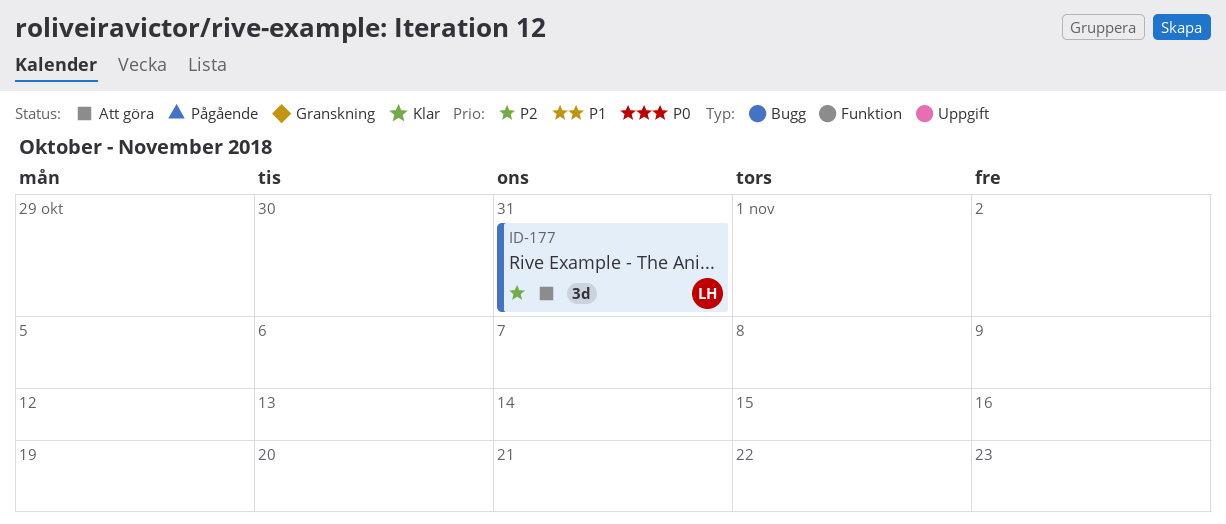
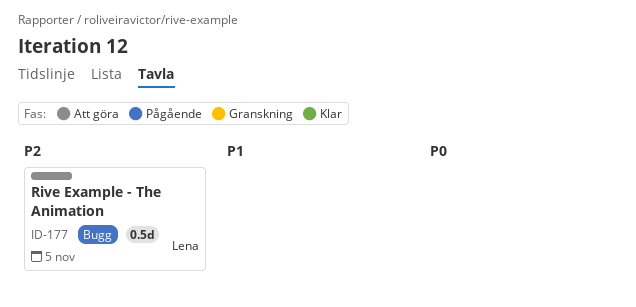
ID-177, estimate: 3d -> 0.5d
ID-177, due: Oct 31 -> Nov 5

